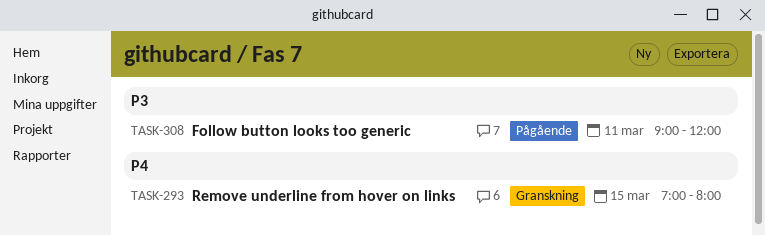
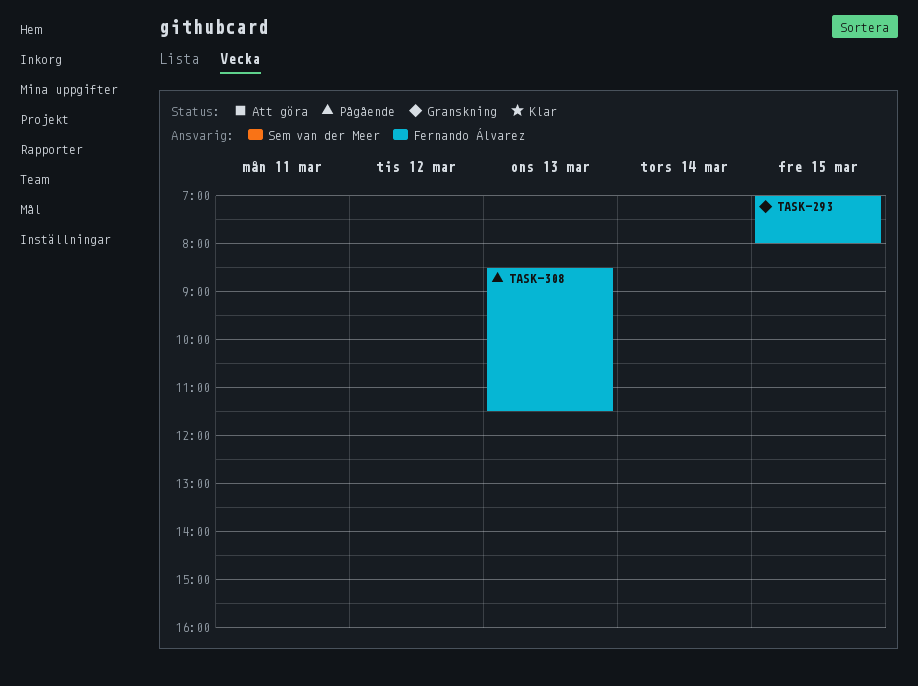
TASK-308, day: Mar 11 -> Mar 13
TASK-308, begins: 09:00 -> 08:30
TASK-308, ends: 12:00 -> 11:30

